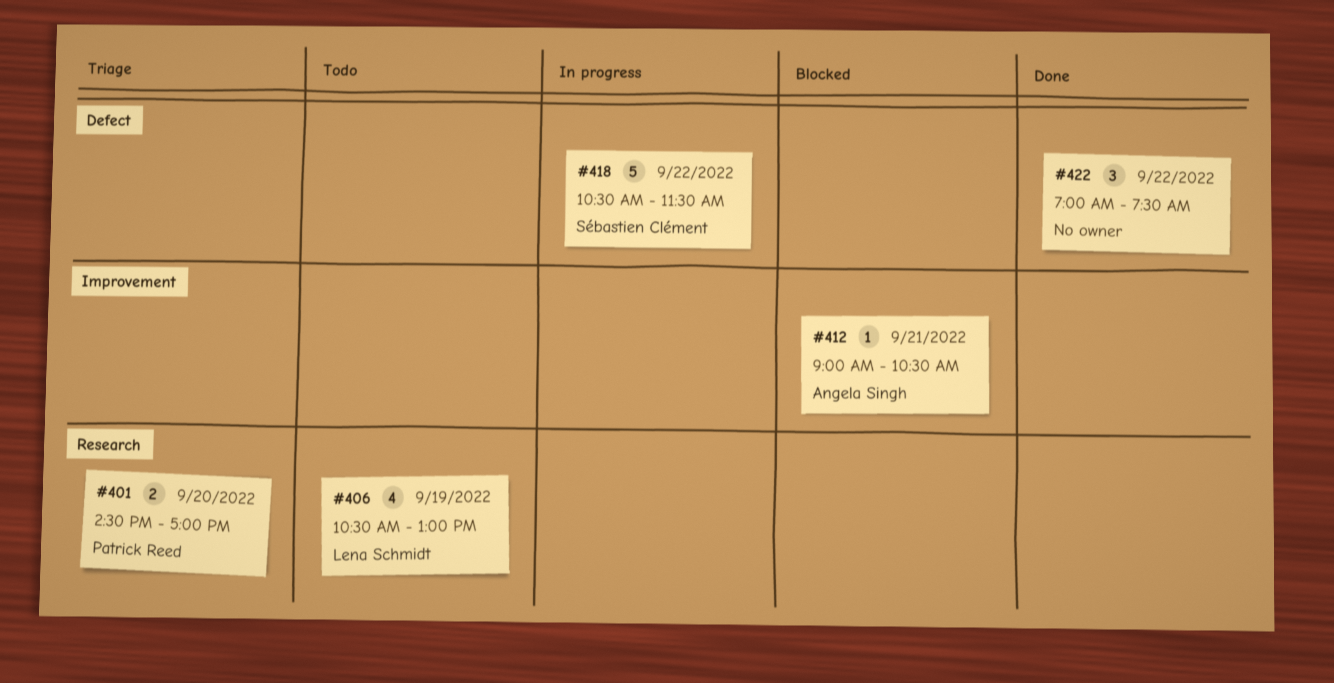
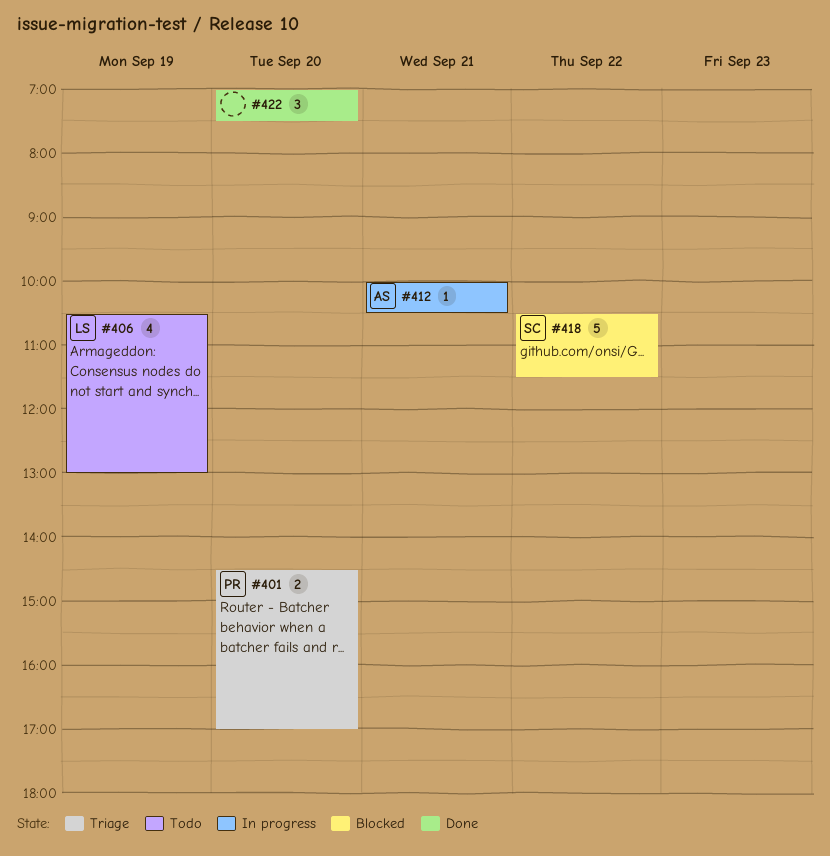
#412, status: Blocked -> In progress
#412, begins: 09:00 -> 10:00
#418, status: In progress -> Blocked
#422, day: Sep 22 -> Sep 20

